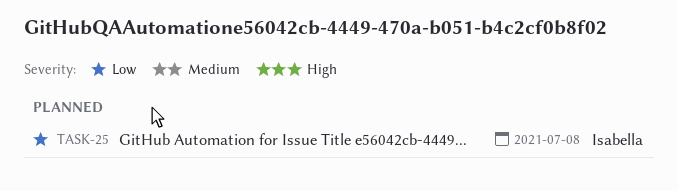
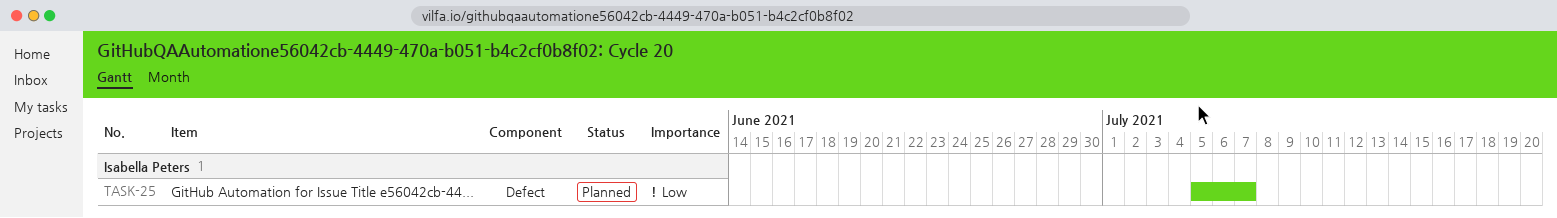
TASK-25, due: Jul 8 -> Jul 7

